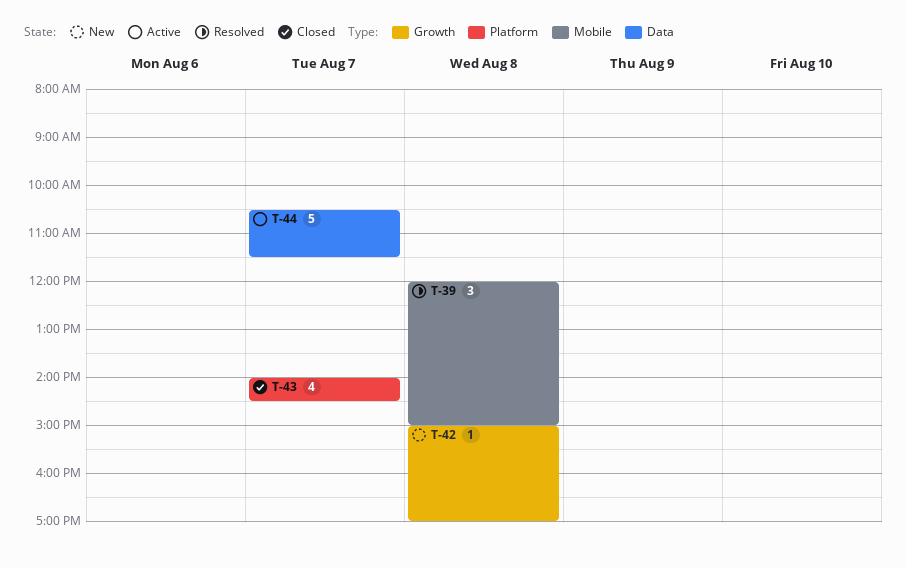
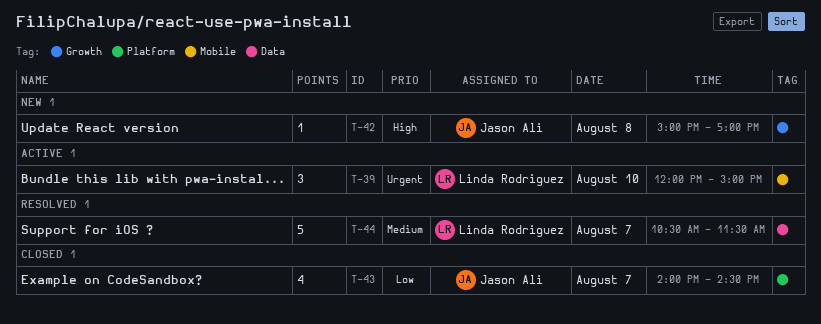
T-39, status: Resolved -> Active
T-39, day: Aug 8 -> Aug 10
T-44, status: Active -> Resolved

